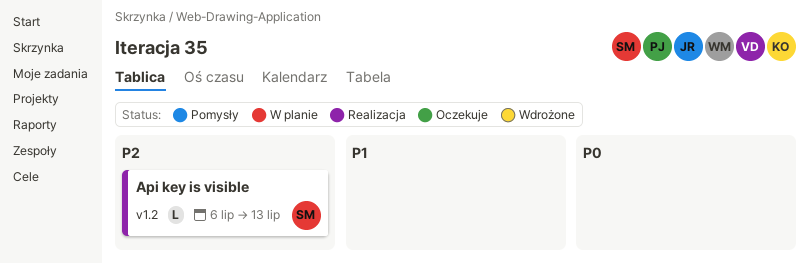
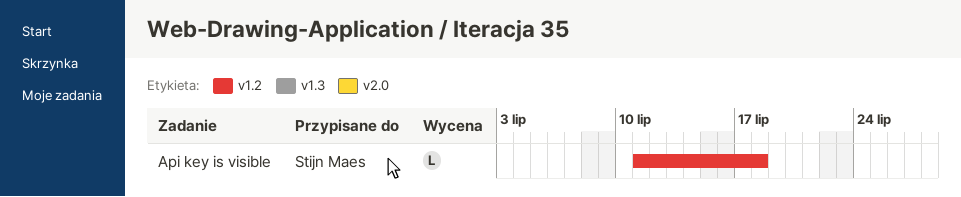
Api key is visible, start: Jul 6 -> Jul 11
Api key is visible, due: Jul 13 -> Jul 18

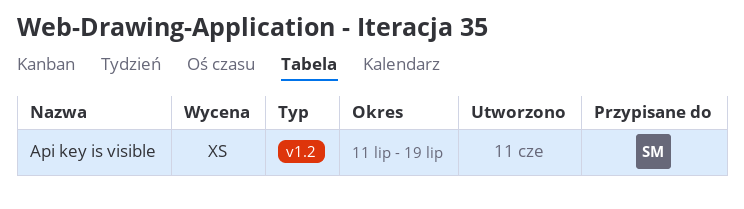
Api key is visible, estimate: L -> XS
Api key is visible, due: Jul 18 -> Jul 19

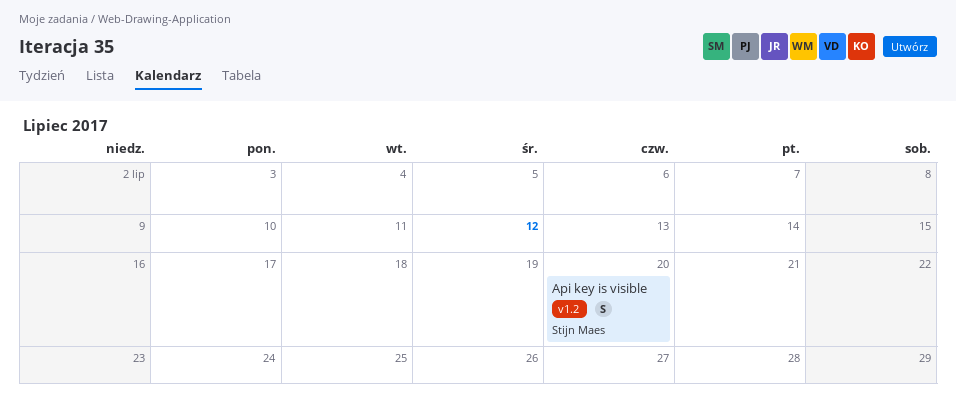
Api key is visible, estimate: XS -> S
Api key is visible, due: Jul 19 -> Jul 20

